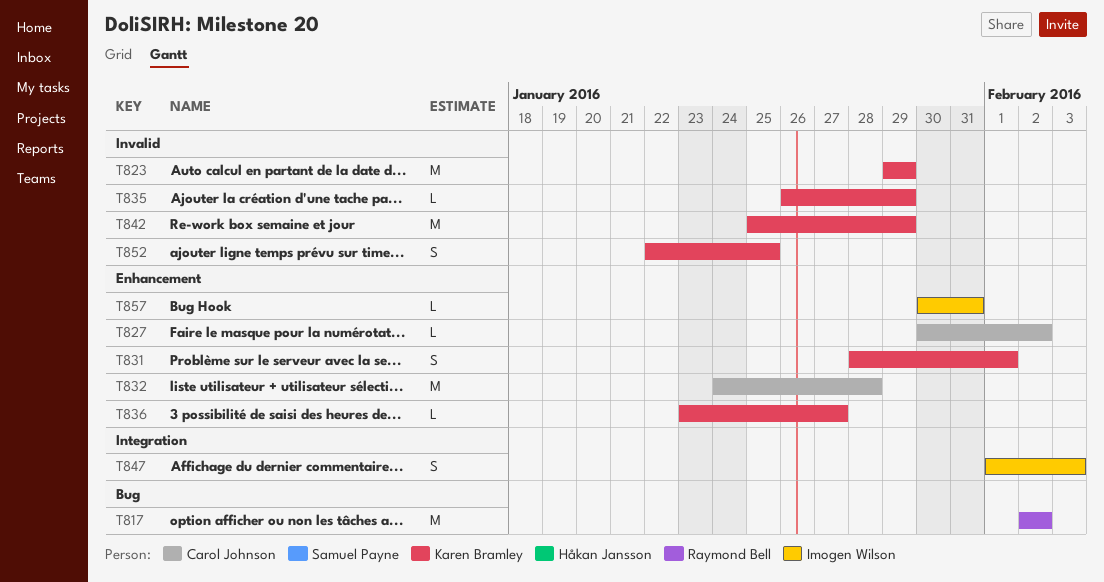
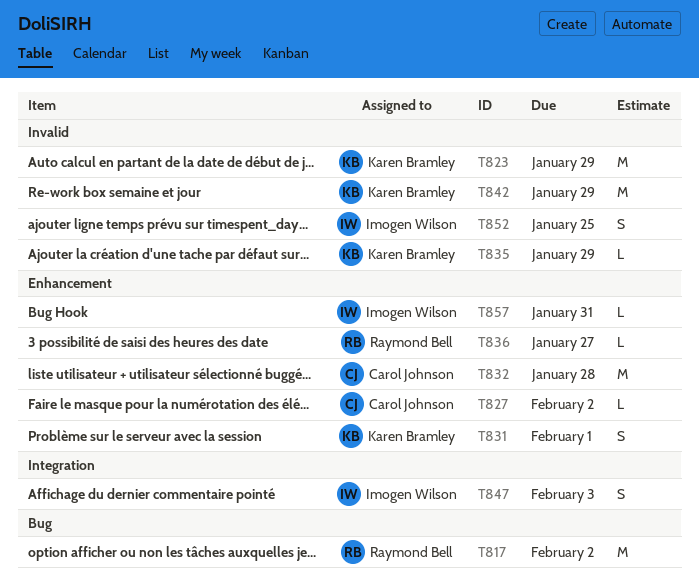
T836, owner: Karen Bramley -> Raymond Bell
T852, owner: Karen Bramley -> Imogen Wilson

